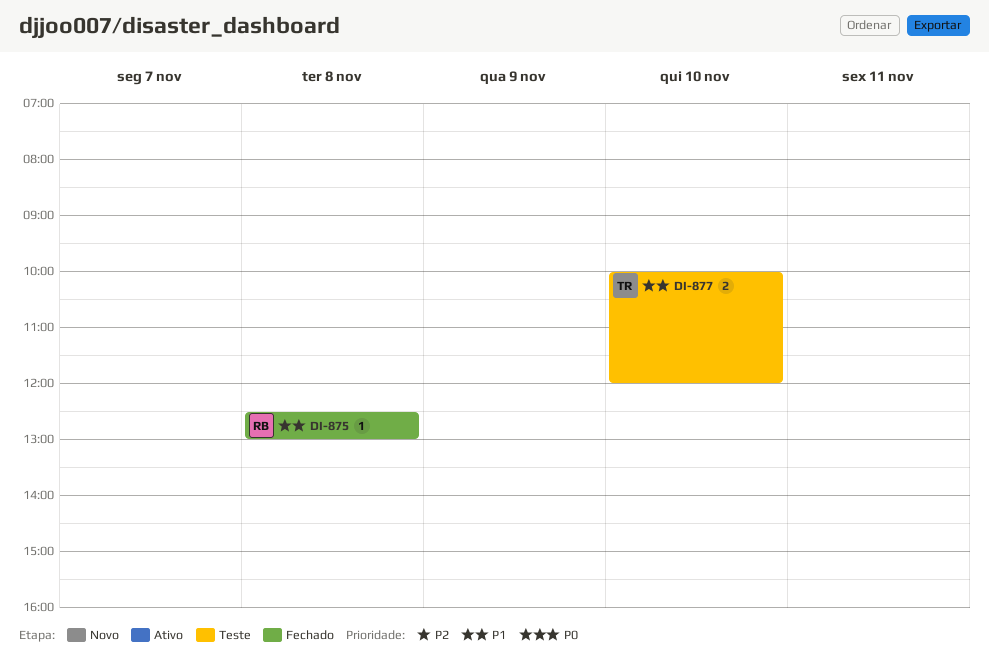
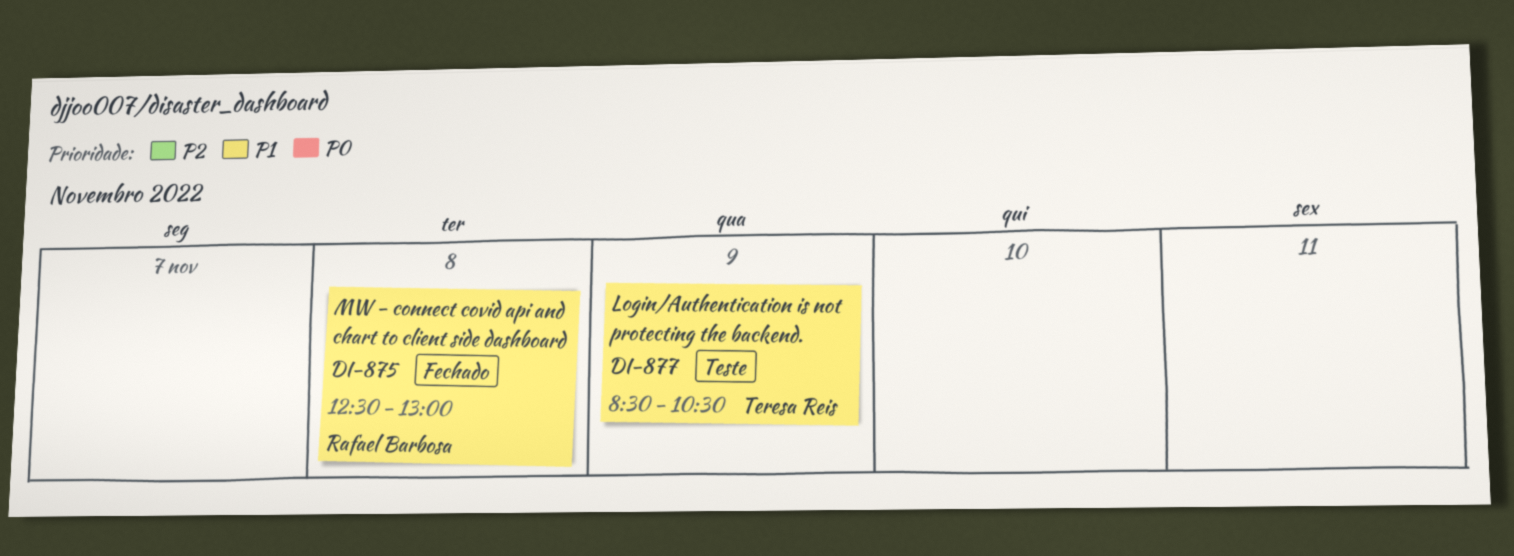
DI-877, day: Nov 10 -> Nov 9
DI-877, begins: 10:00 -> 08:30
DI-877, ends: 12:00 -> 10:30

